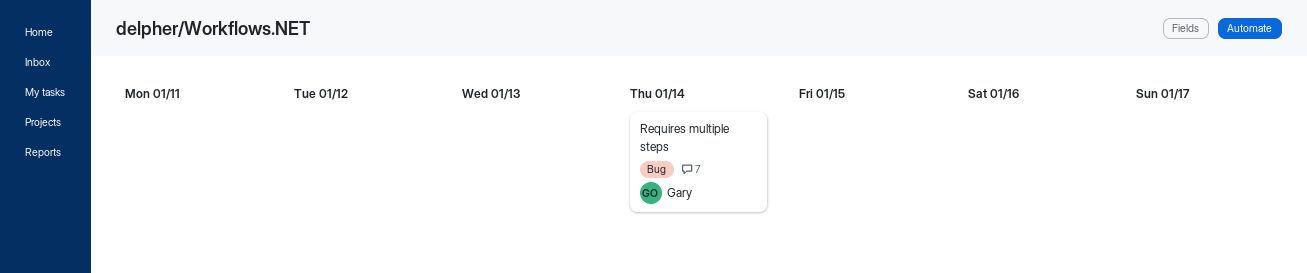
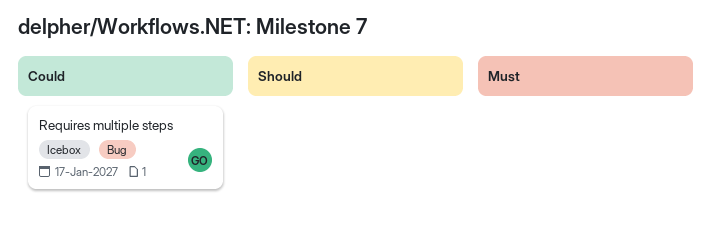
Requires multiple steps, due: Jan 14 -> Jan 17

